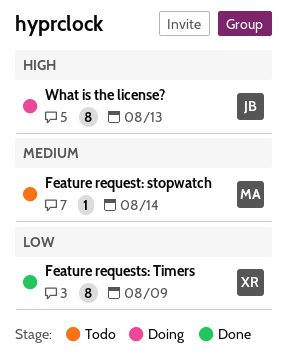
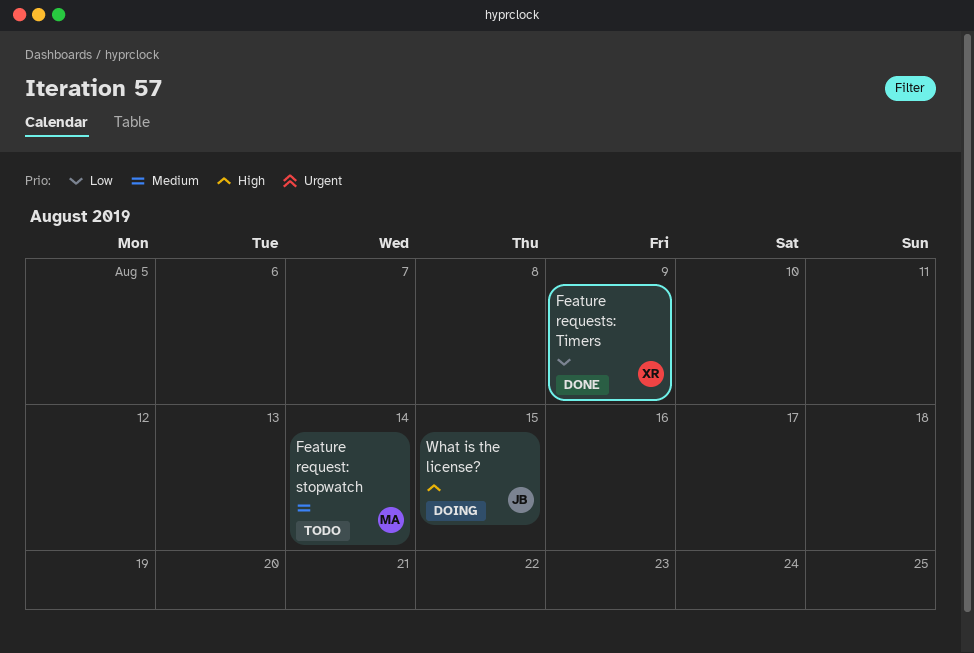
What is the license?, due: Aug 13 -> Aug 15

